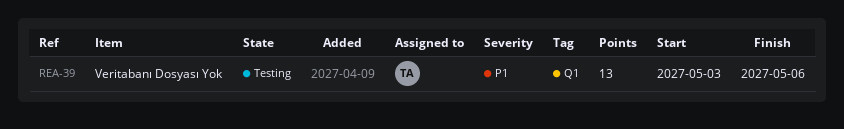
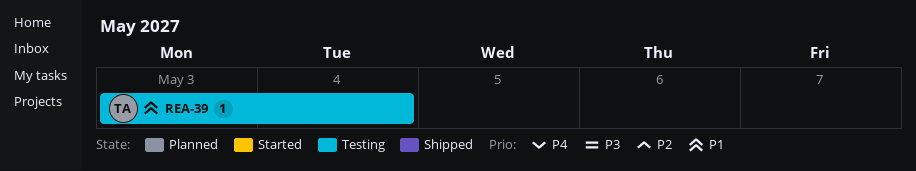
REA-39, estimate: 13 -> 1
REA-39, due: May 6 -> May 4

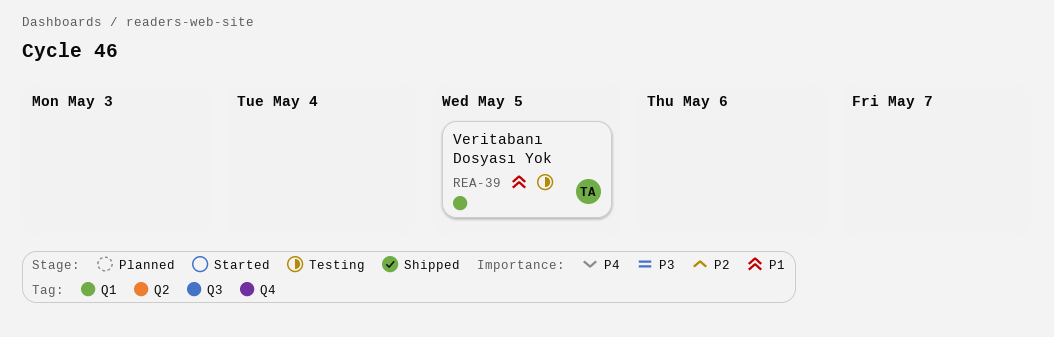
REA-39, due: May 4 -> May 5

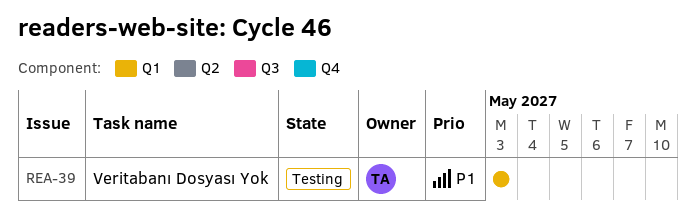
REA-39, due: May 5 -> May 3

